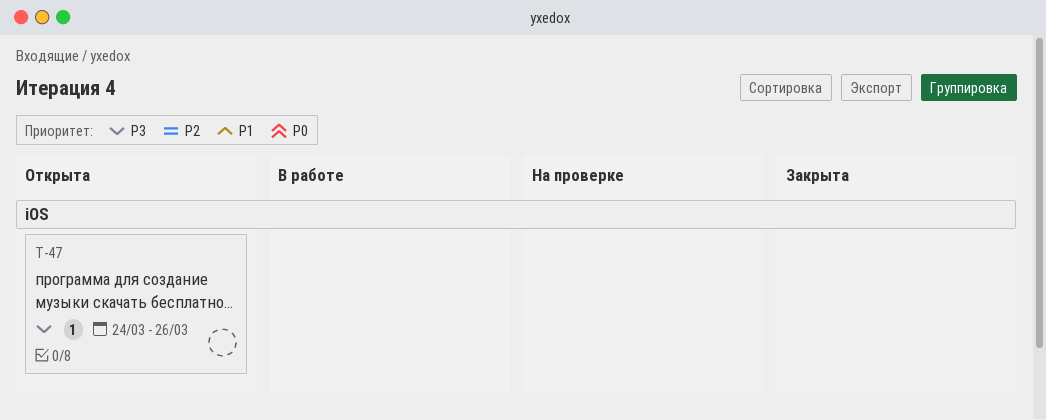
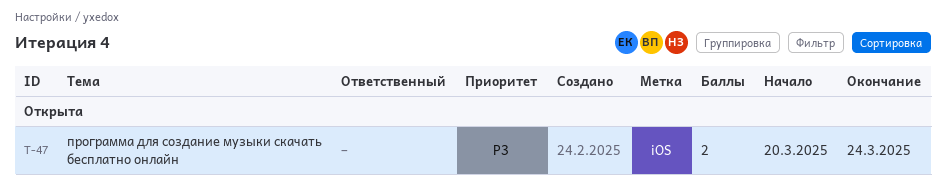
T-47, estimate: 1 -> 2
T-47, start: Mar 24 -> Mar 20
T-47, due: Mar 26 -> Mar 24

